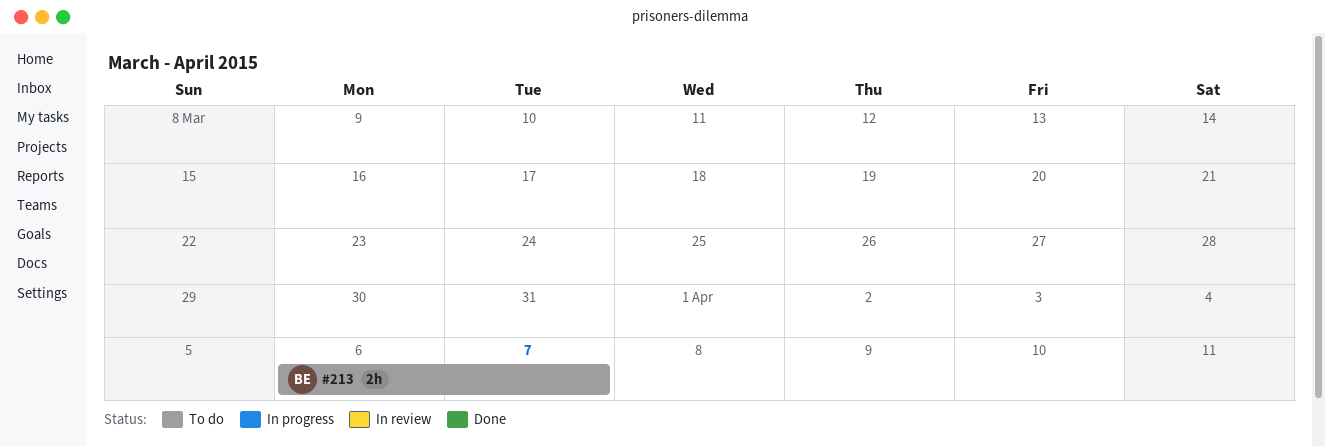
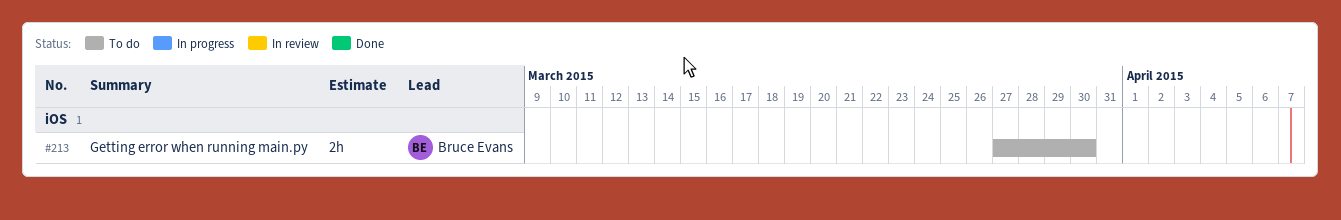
#213, start: Apr 6 -> Mar 27
#213, due: Apr 7 -> Mar 30

